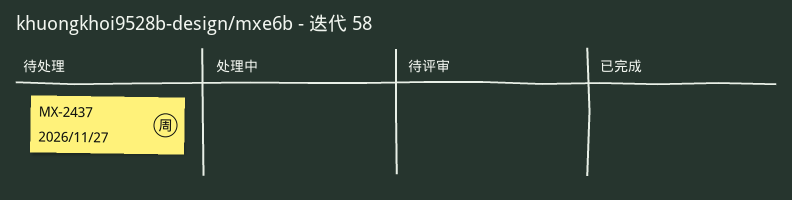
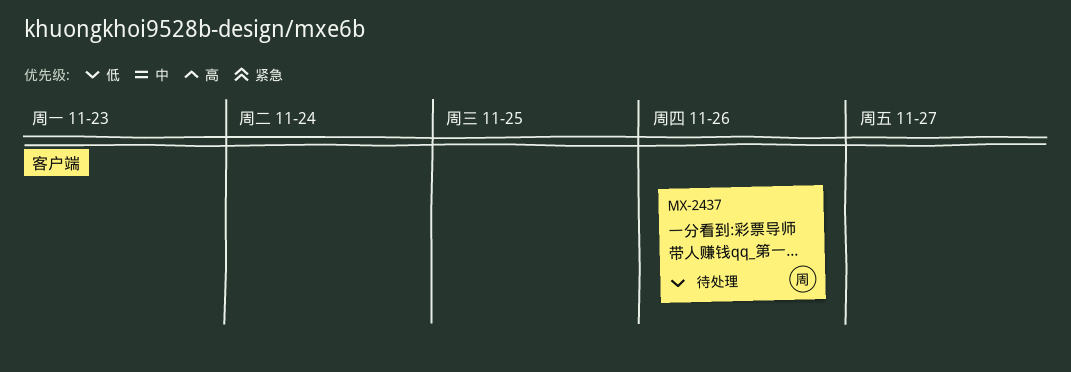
MX-2437, due: Nov 27 -> Nov 26

